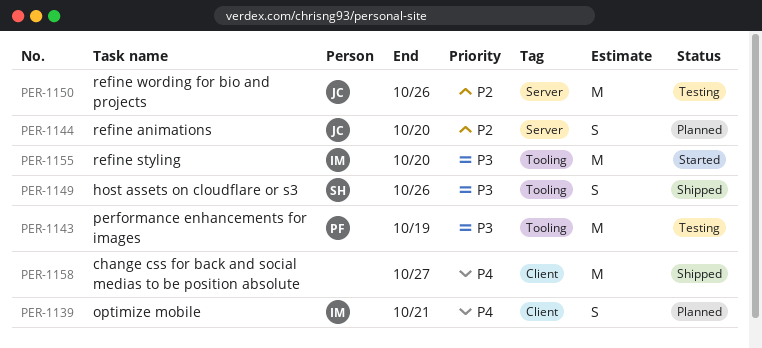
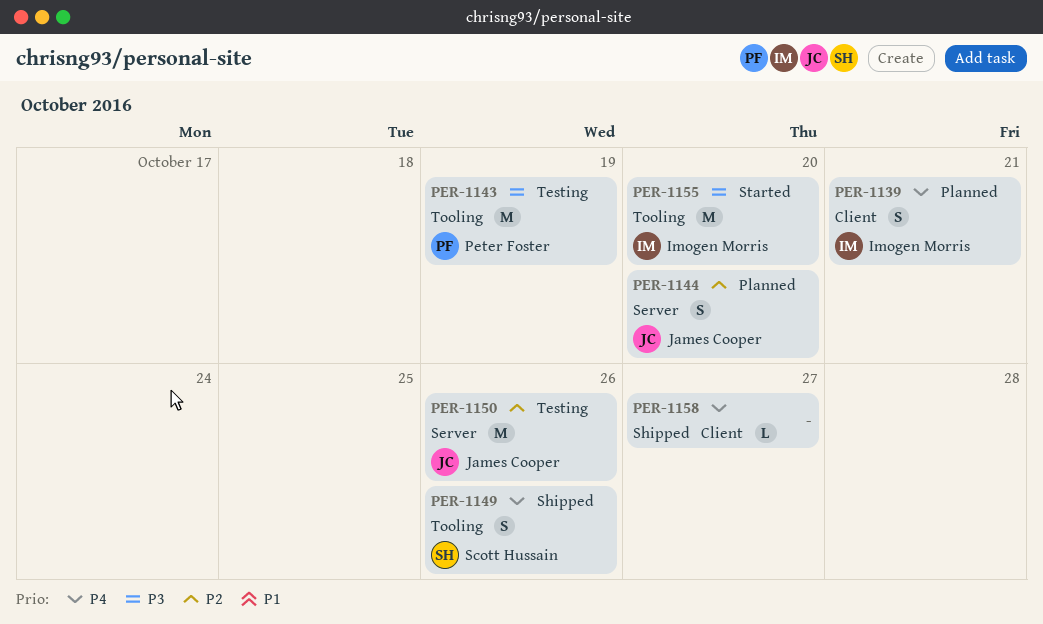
PER-1149, priority: P3 -> P4
PER-1158, estimate: M -> L

